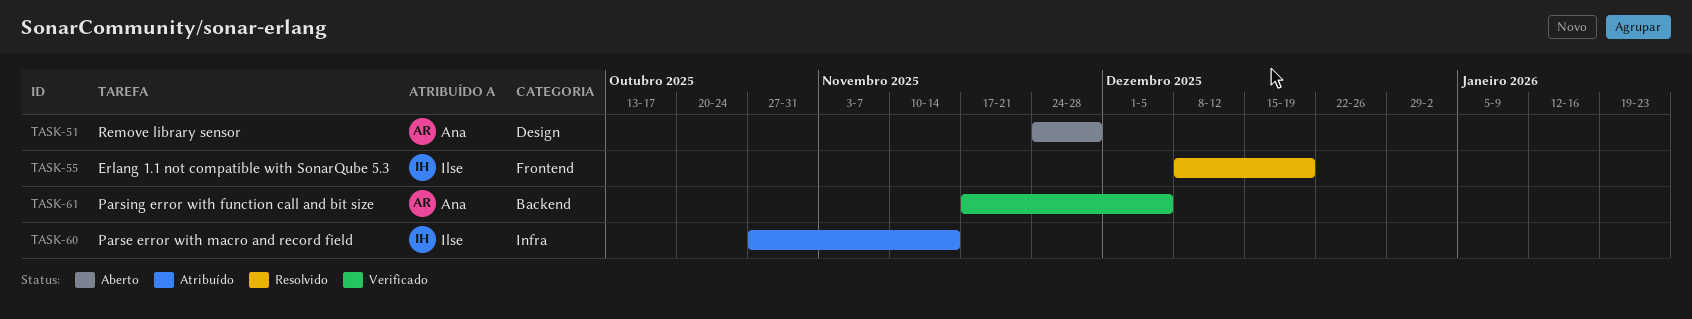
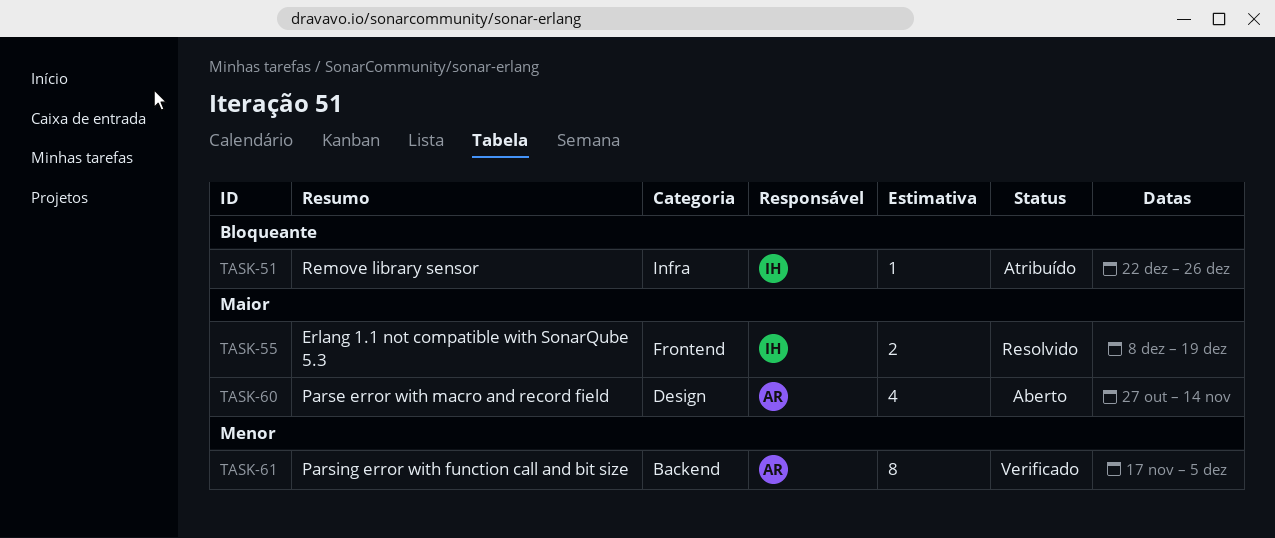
TASK-51, status: Aberto -> Atribuído
TASK-51, owner: Ana -> Ilse
TASK-51, label: Design -> Infra
TASK-51, start: Nov 24 -> Dec 22
TASK-51, due: Nov 28 -> Dec 26
TASK-60, status: Atribuído -> Aberto
TASK-60, owner: Ilse -> Ana
TASK-60, label: Infra -> Design

